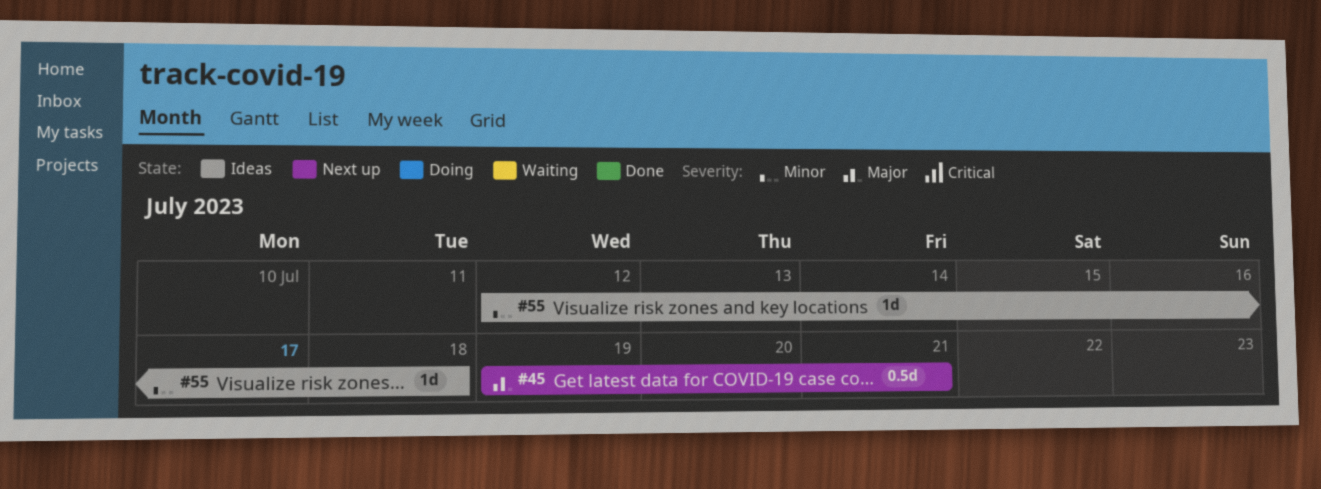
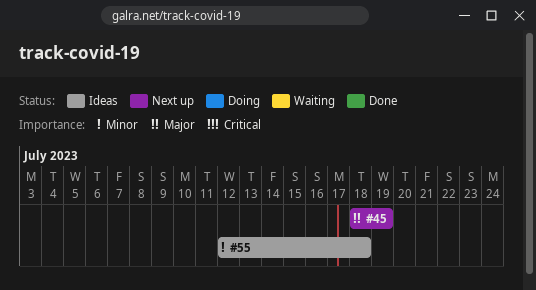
#45, start: Jul 19 -> Jul 18
#45, due: Jul 21 -> Jul 19

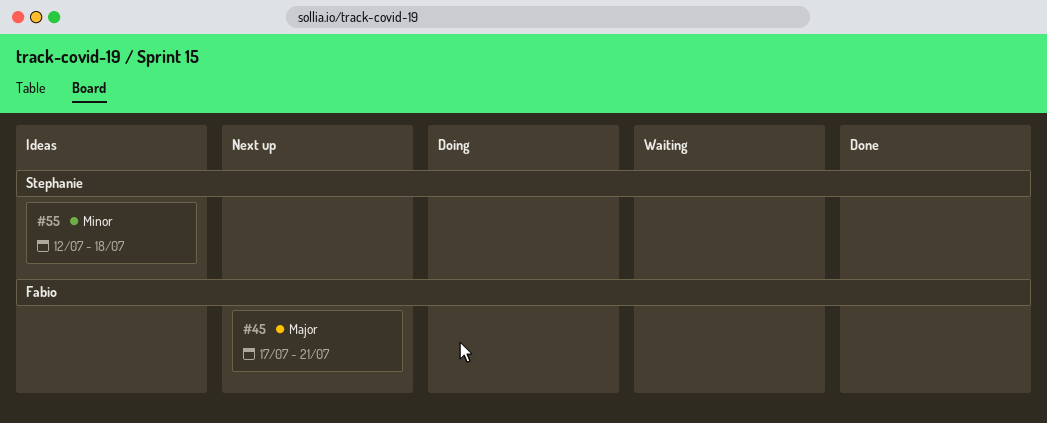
#45, start: Jul 18 -> Jul 17
#45, due: Jul 19 -> Jul 21

